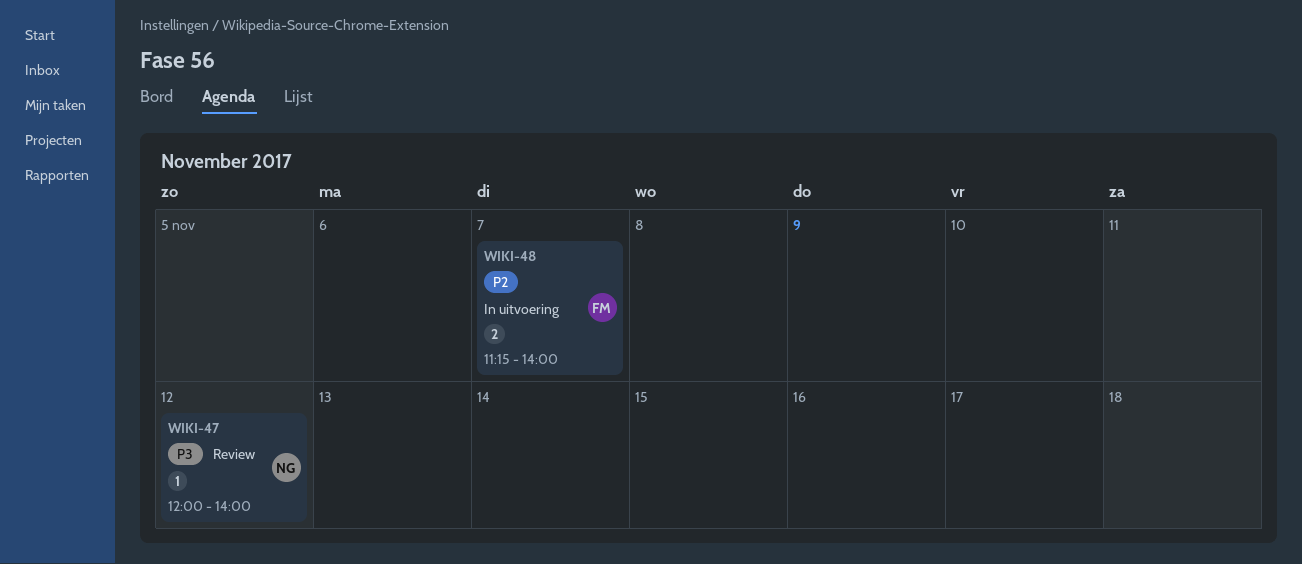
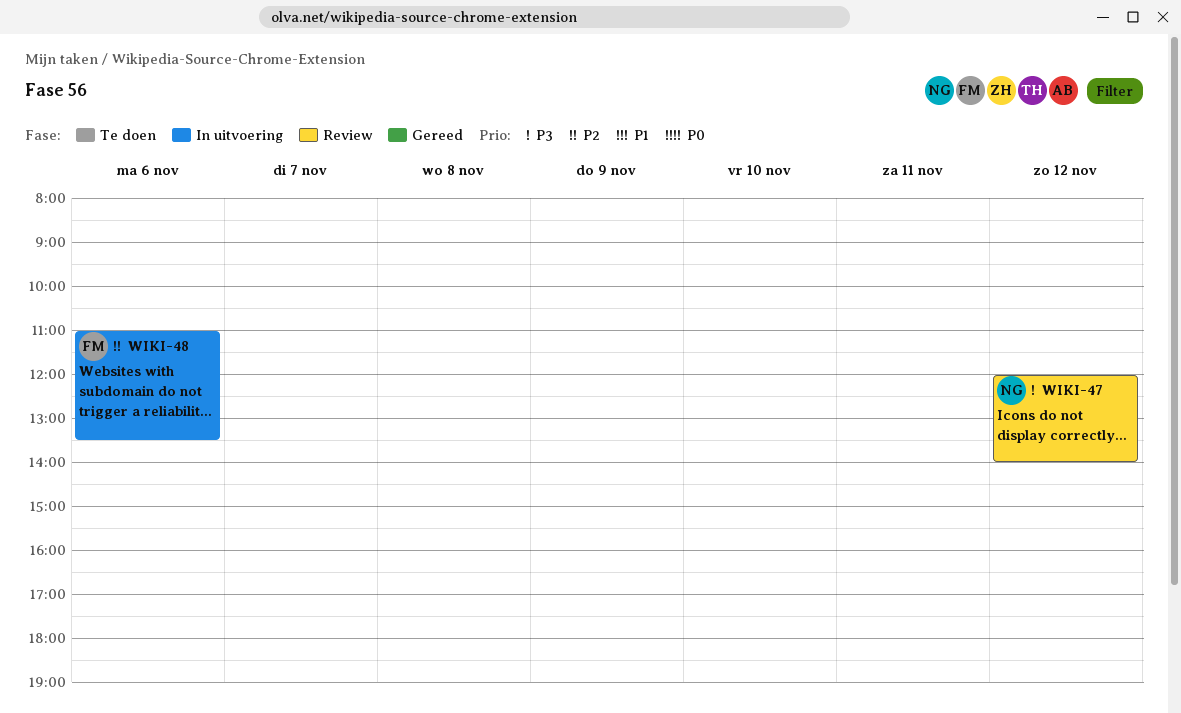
WIKI-48, day: Nov 7 -> Nov 6
WIKI-48, begins: 11:15 -> 11:00
WIKI-48, ends: 14:00 -> 13:30

